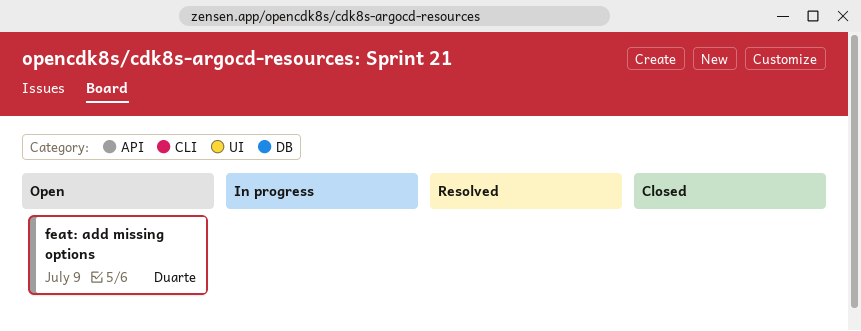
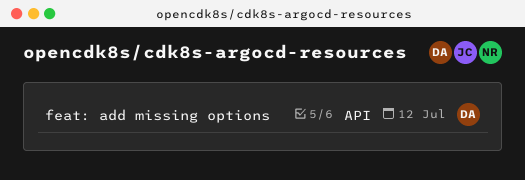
feat: add missing options, due: Jul 9 -> Jul 12

